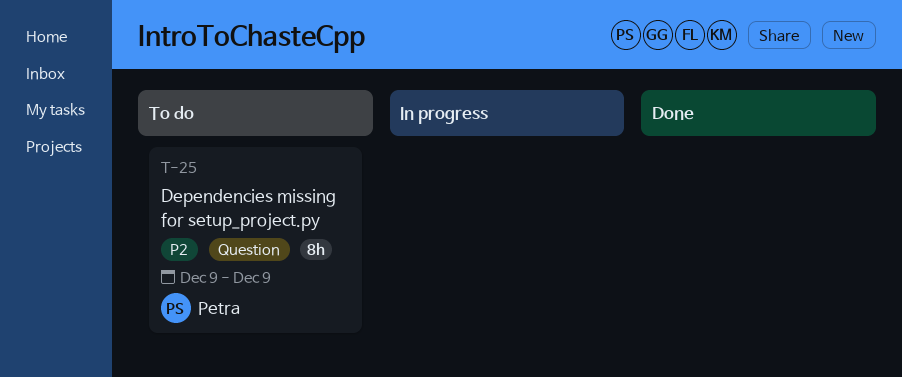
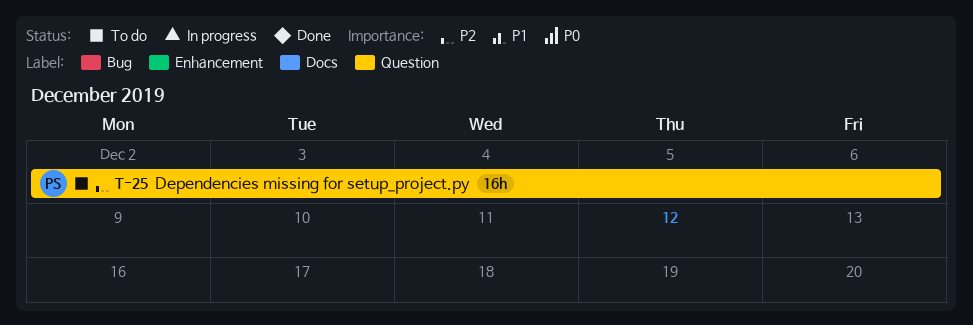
T-25, estimate: 8h -> 16h
T-25, start: Dec 9 -> Dec 2
T-25, due: Dec 9 -> Dec 6

